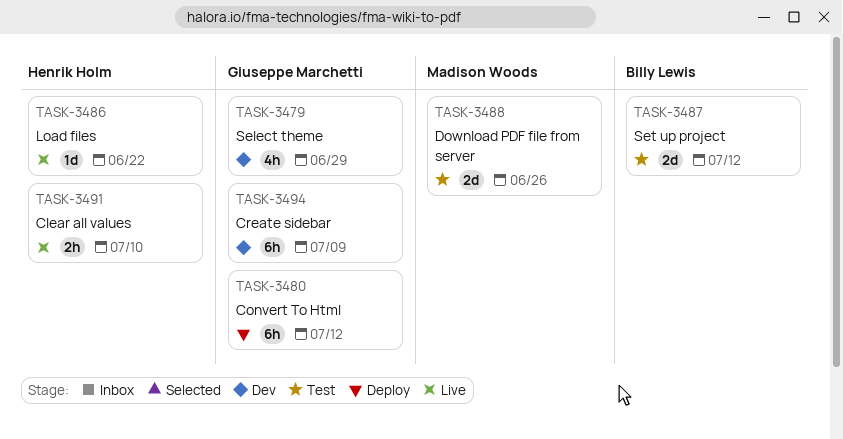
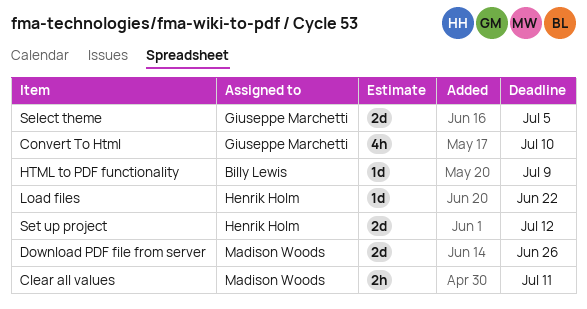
Clear all values, owner: Henrik Holm -> Madison Woods
Clear all values, due: Jul 10 -> Jul 11
Convert To Html, estimate: 6h -> 4h
Convert To Html, due: Jul 12 -> Jul 10
Create sidebar: present -> none
HTML to PDF functionality: none -> present
Select theme, estimate: 4h -> 2d
Select theme, due: Jun 29 -> Jul 5
Set up project, owner: Billy Lewis -> Henrik Holm

